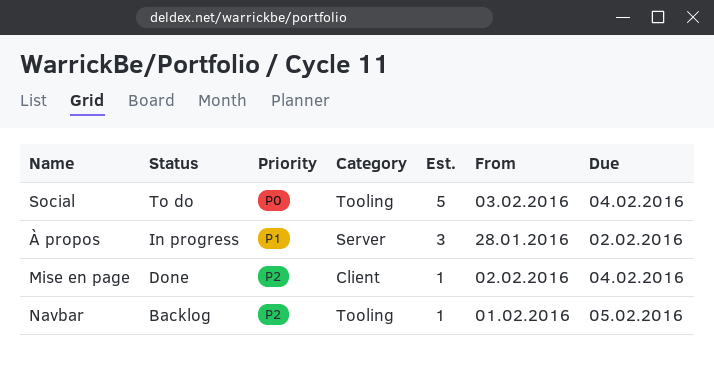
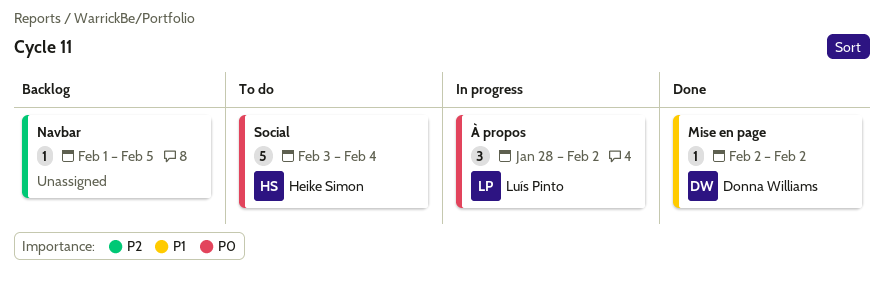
Mise en page, priority: P2 -> P1
Mise en page, due: Feb 4 -> Feb 2
À propos, priority: P1 -> P0

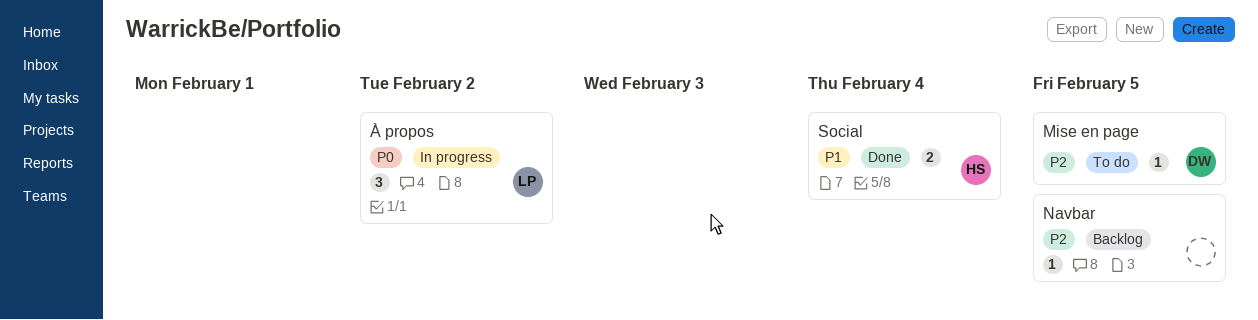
Mise en page, status: Done -> To do
Mise en page, priority: P1 -> P2
Mise en page, due: Feb 2 -> Feb 5
Social, status: To do -> Done
Social, priority: P0 -> P1
Social, estimate: 5 -> 2

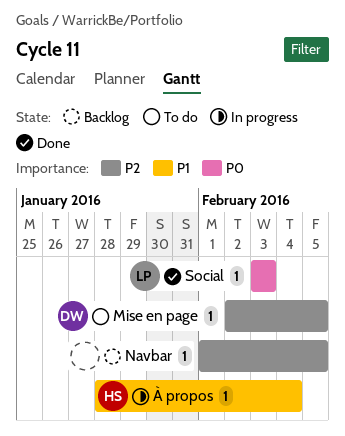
Social, owner: HS -> LP
Social, priority: P1 -> P0
Social, estimate: 2 -> 1
Social, due: Feb 4 -> Feb 3
À propos, owner: LP -> HS
À propos, priority: P0 -> P1
À propos, estimate: 3 -> 1
À propos, due: Feb 2 -> Feb 4

